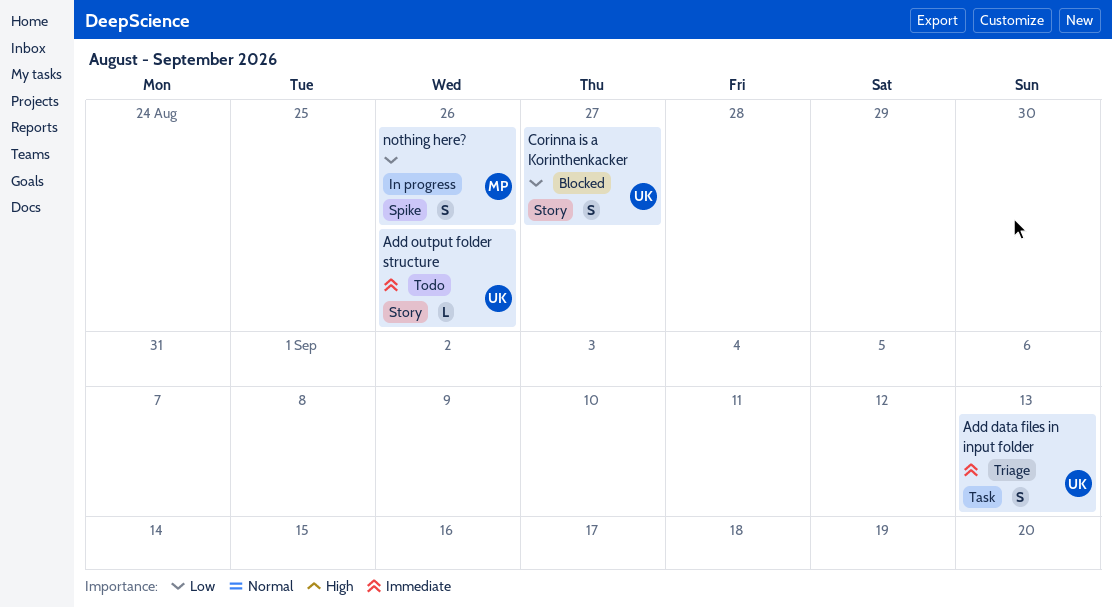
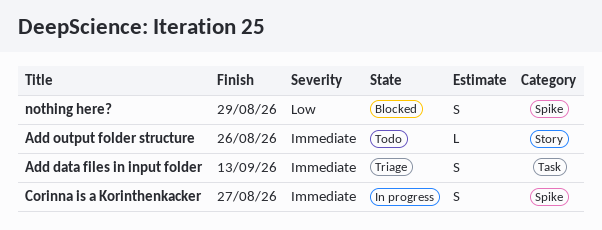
Corinna is a Korinthenkacker, status: Blocked -> In progress
Corinna is a Korinthenkacker, priority: Low -> Immediate
Corinna is a Korinthenkacker, label: Story -> Spike
nothing here?, status: In progress -> Blocked
nothing here?, due: Aug 26 -> Aug 29

